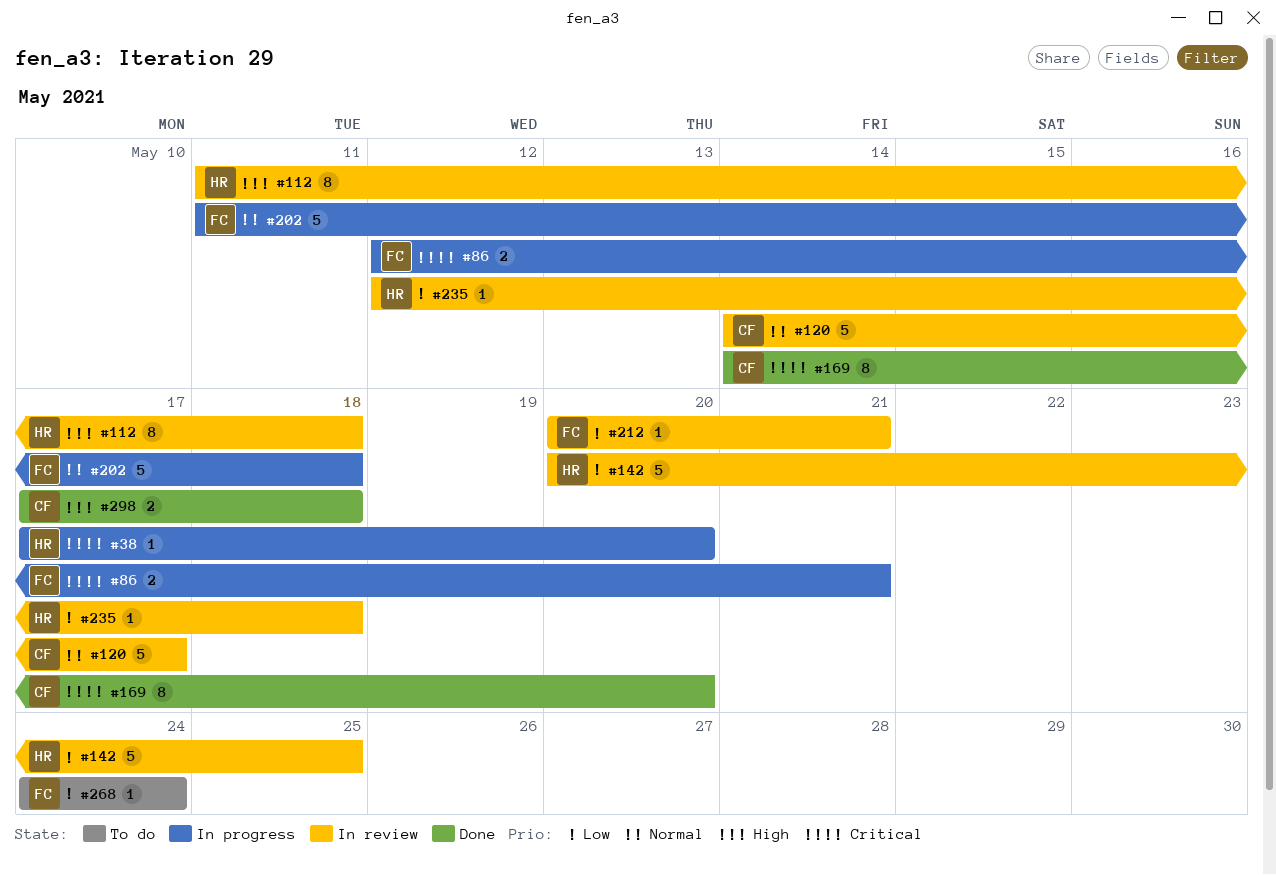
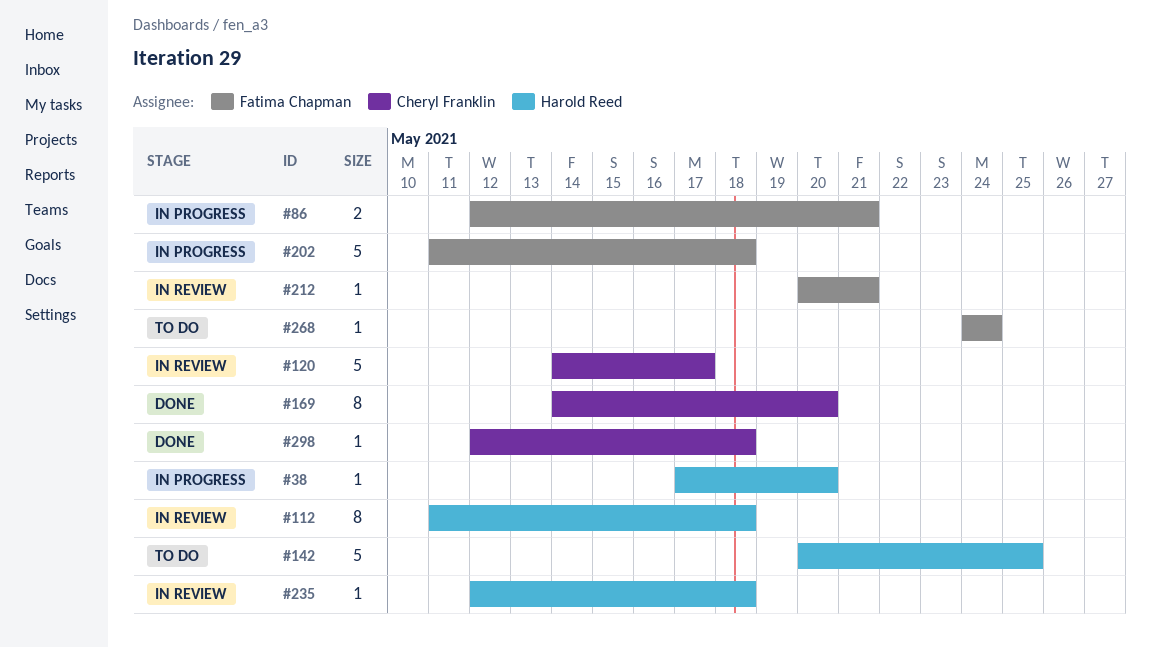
#142, status: In review -> To do
#298, estimate: 2 -> 1
#298, start: May 17 -> May 12

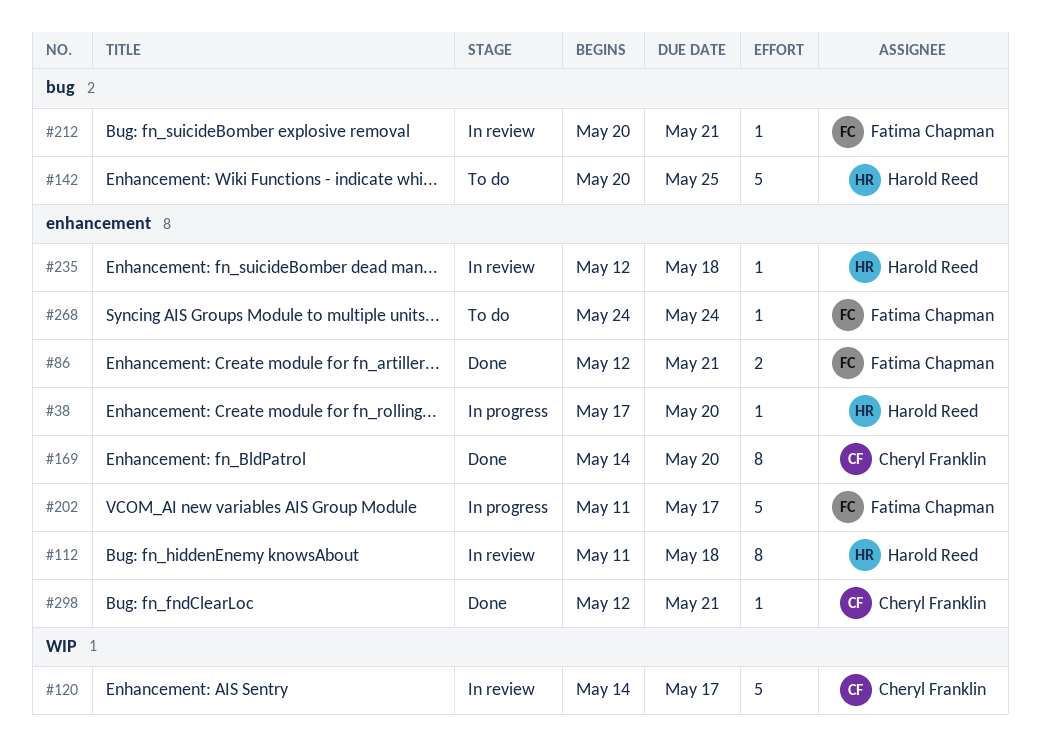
#86, status: In progress -> Done
#202, due: May 18 -> May 17
#298, due: May 18 -> May 21

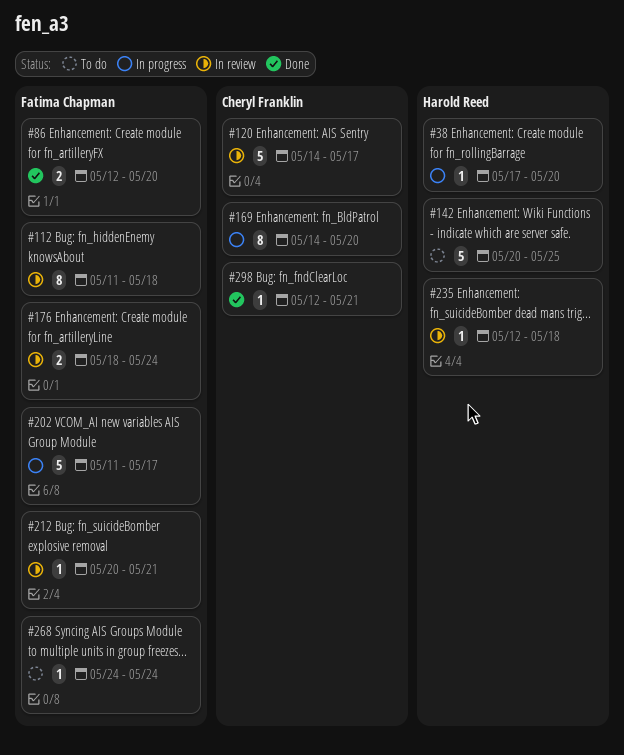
#86, due: May 21 -> May 20
#112, owner: Harold Reed -> Fatima Chapman
#169, status: Done -> In progress
#176: none -> present

